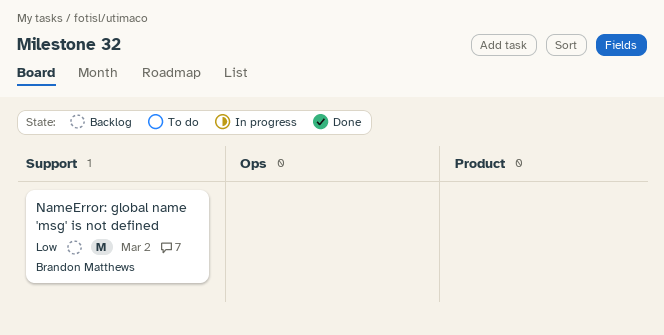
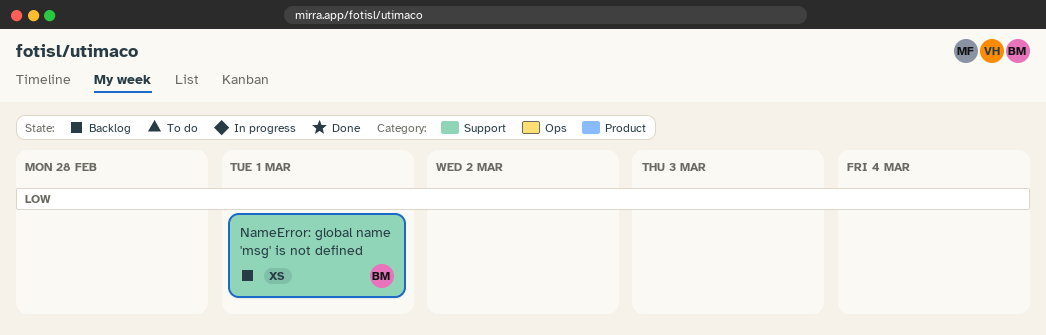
NameError: global name 'msg' is not defined, estimate: M -> XS
NameError: global name 'msg' is not defined, due: Mar 2 -> Mar 1

